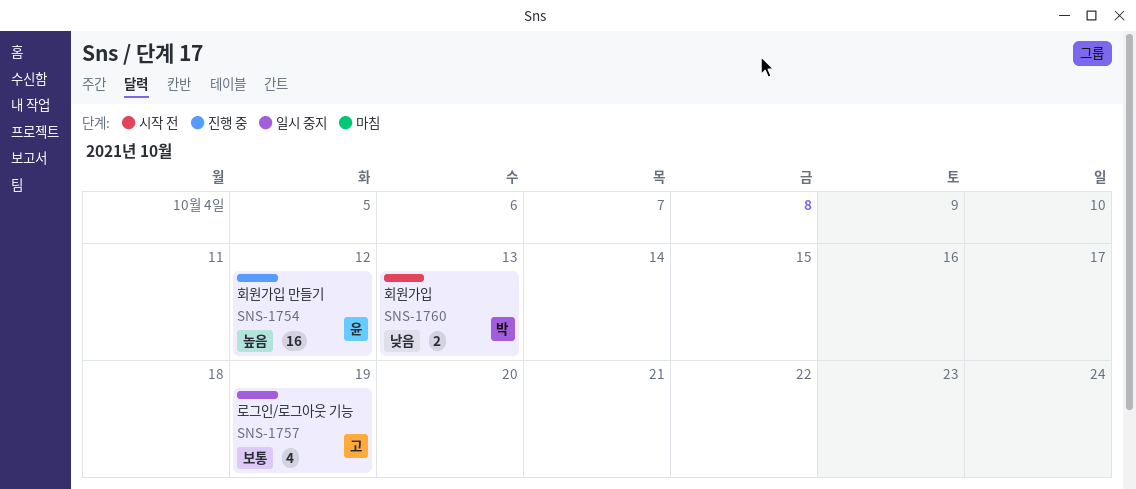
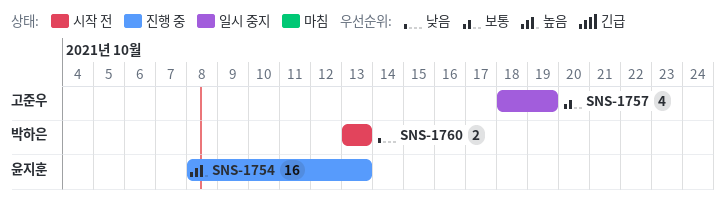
SNS-1754, due: Oct 12 -> Oct 13

